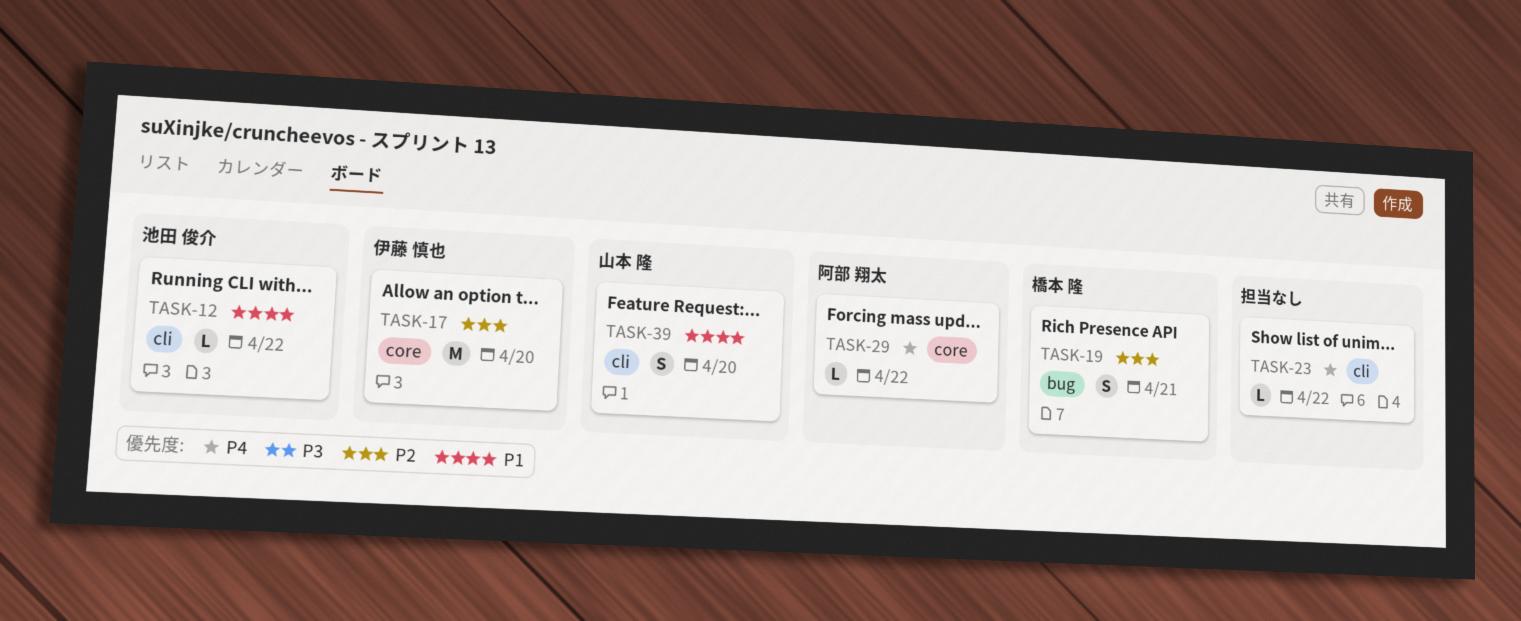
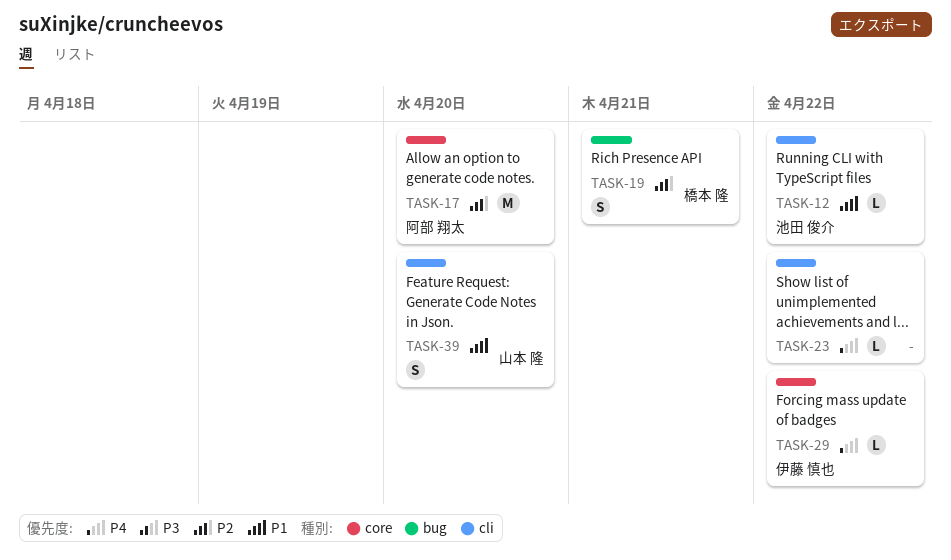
TASK-17, owner: 伊藤 慎也 -> 阿部 翔太
TASK-29, owner: 阿部 翔太 -> 伊藤 慎也

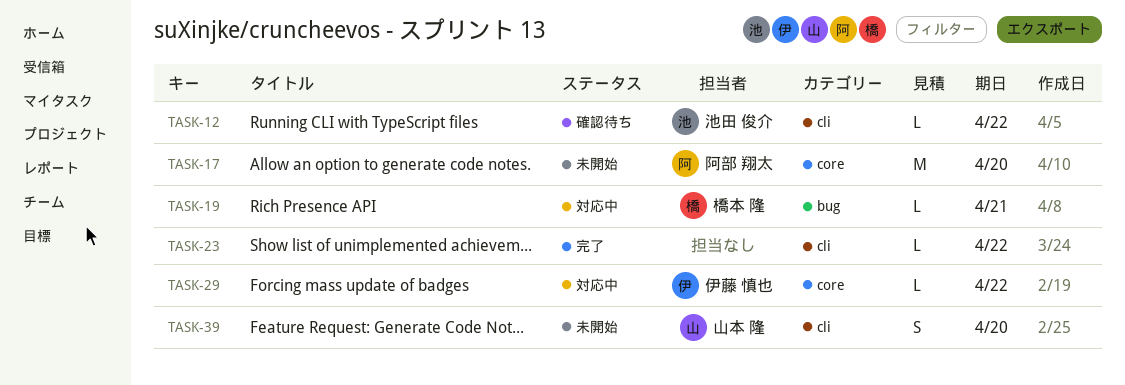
TASK-19, estimate: S -> L

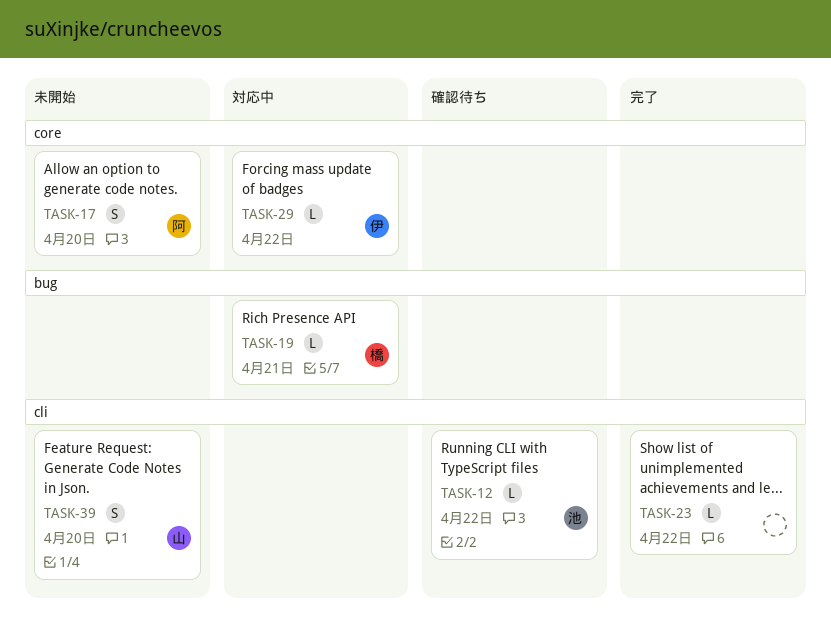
TASK-17, estimate: M -> S

